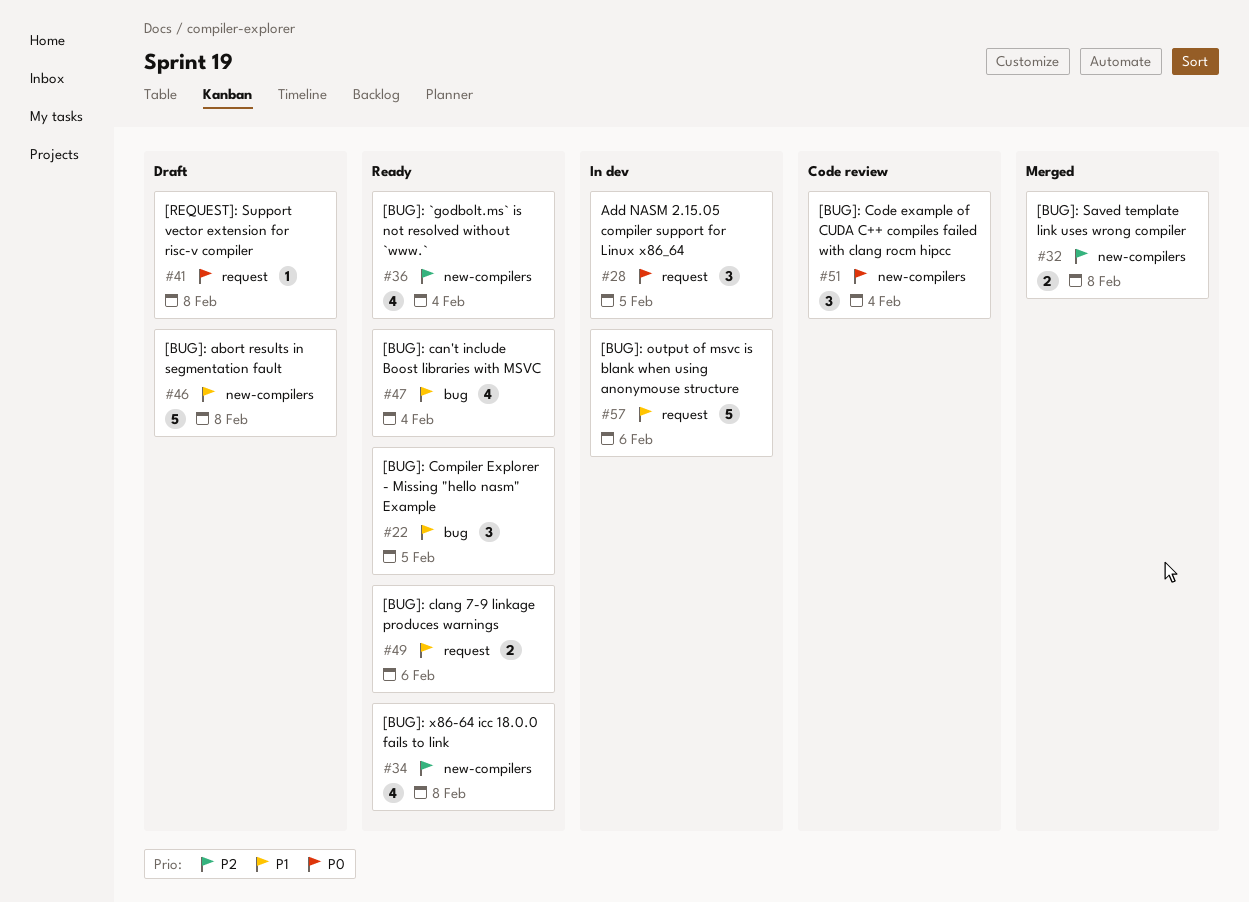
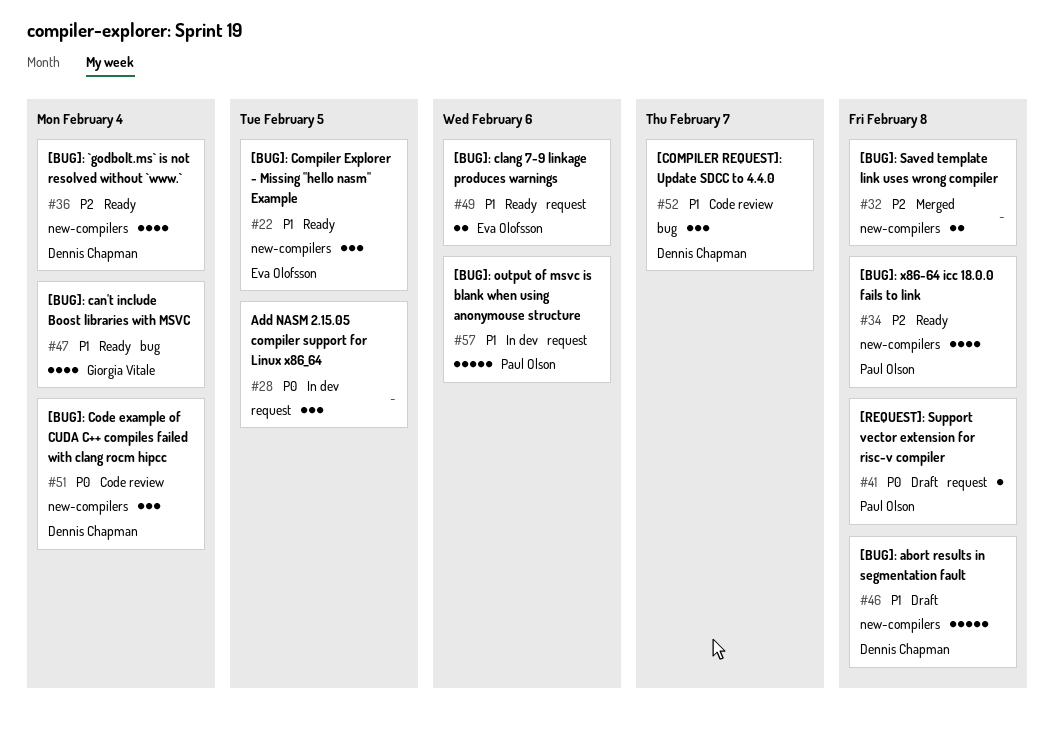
#22, label: bug -> new-compilers
#52: none -> present

